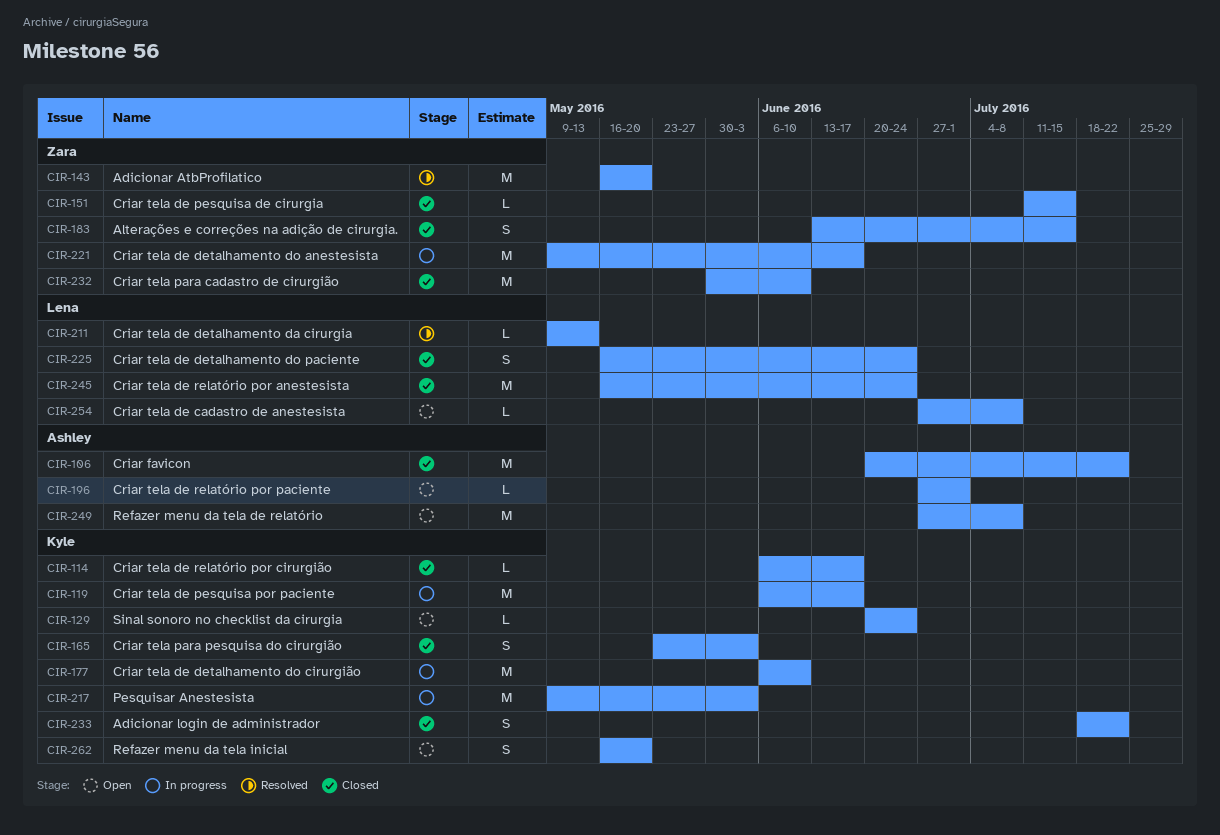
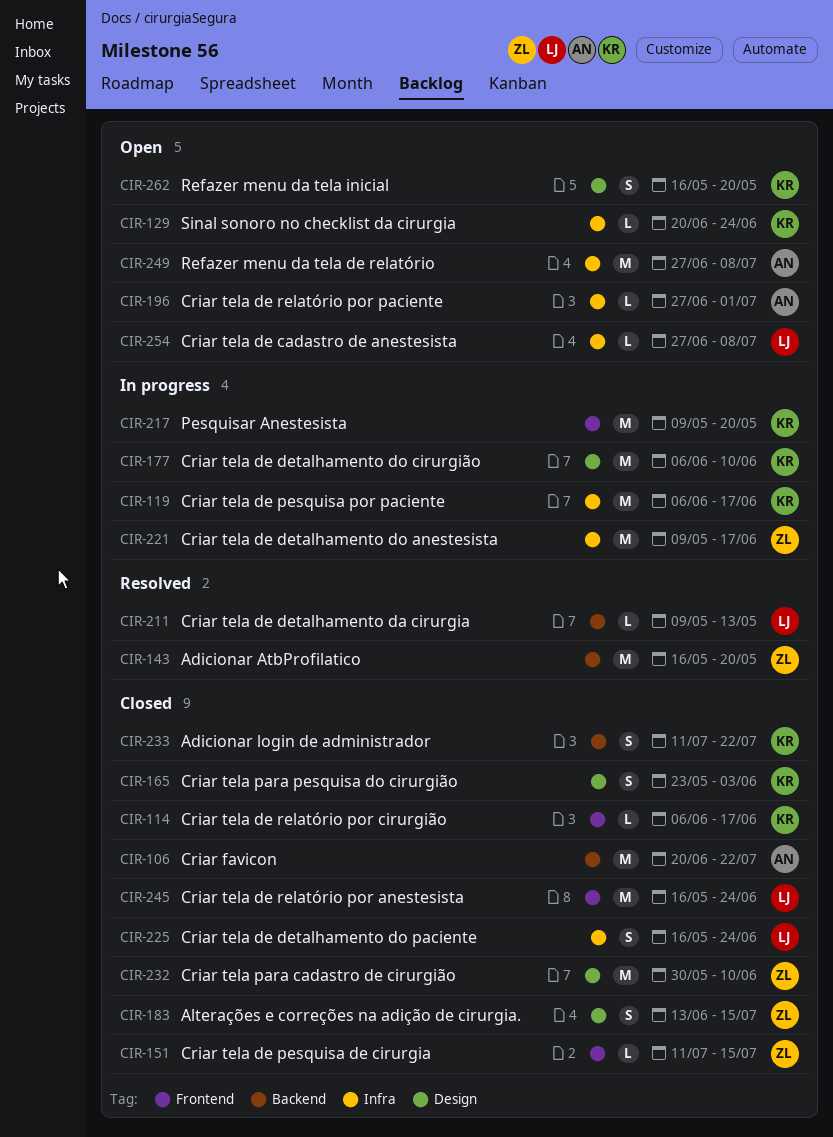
CIR-217, due: Jun 3 -> May 20
CIR-233, start: Jul 18 -> Jul 11

